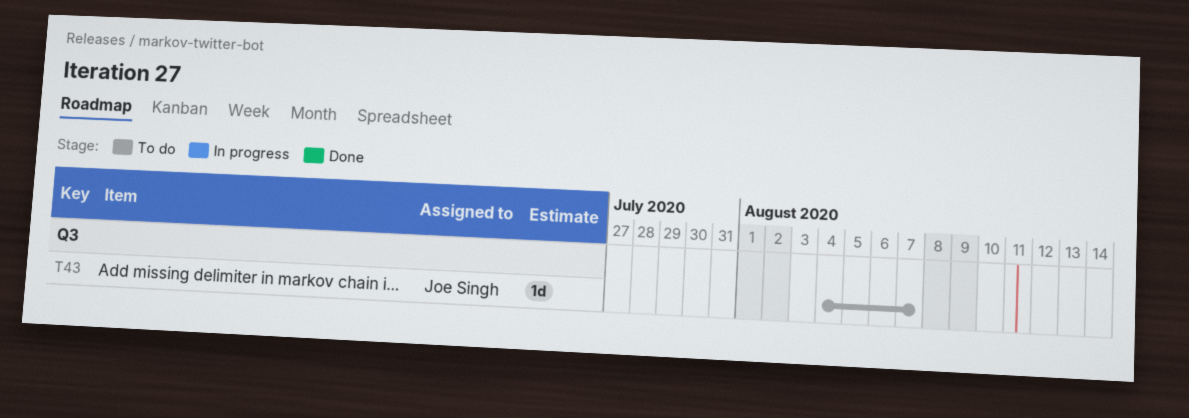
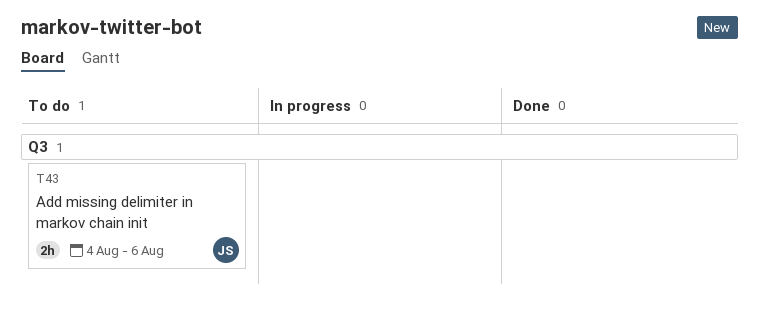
T43, estimate: 1d -> 2h
T43, due: Aug 7 -> Aug 6

